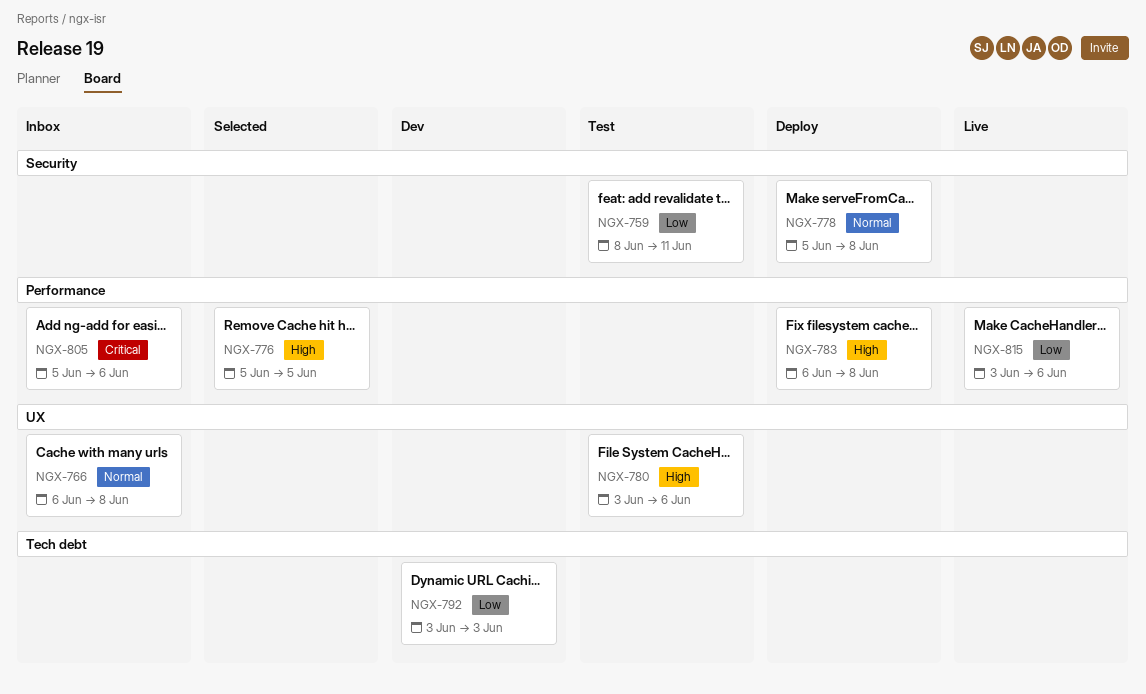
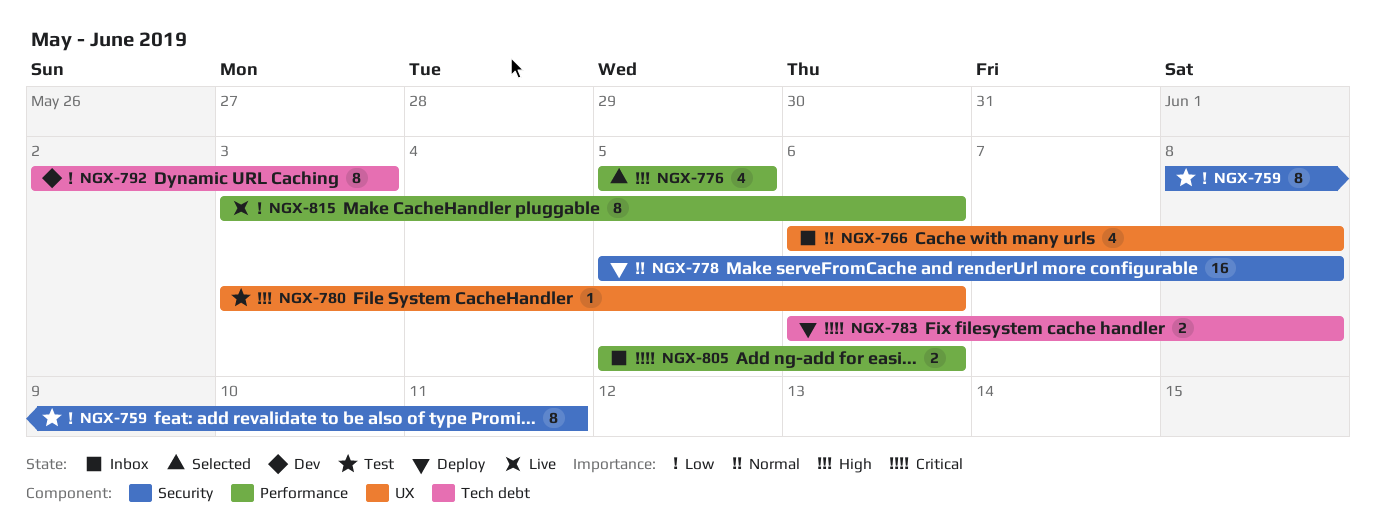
NGX-783, priority: High -> Critical
NGX-783, label: Performance -> Tech debt
NGX-792, start: Jun 3 -> Jun 2

